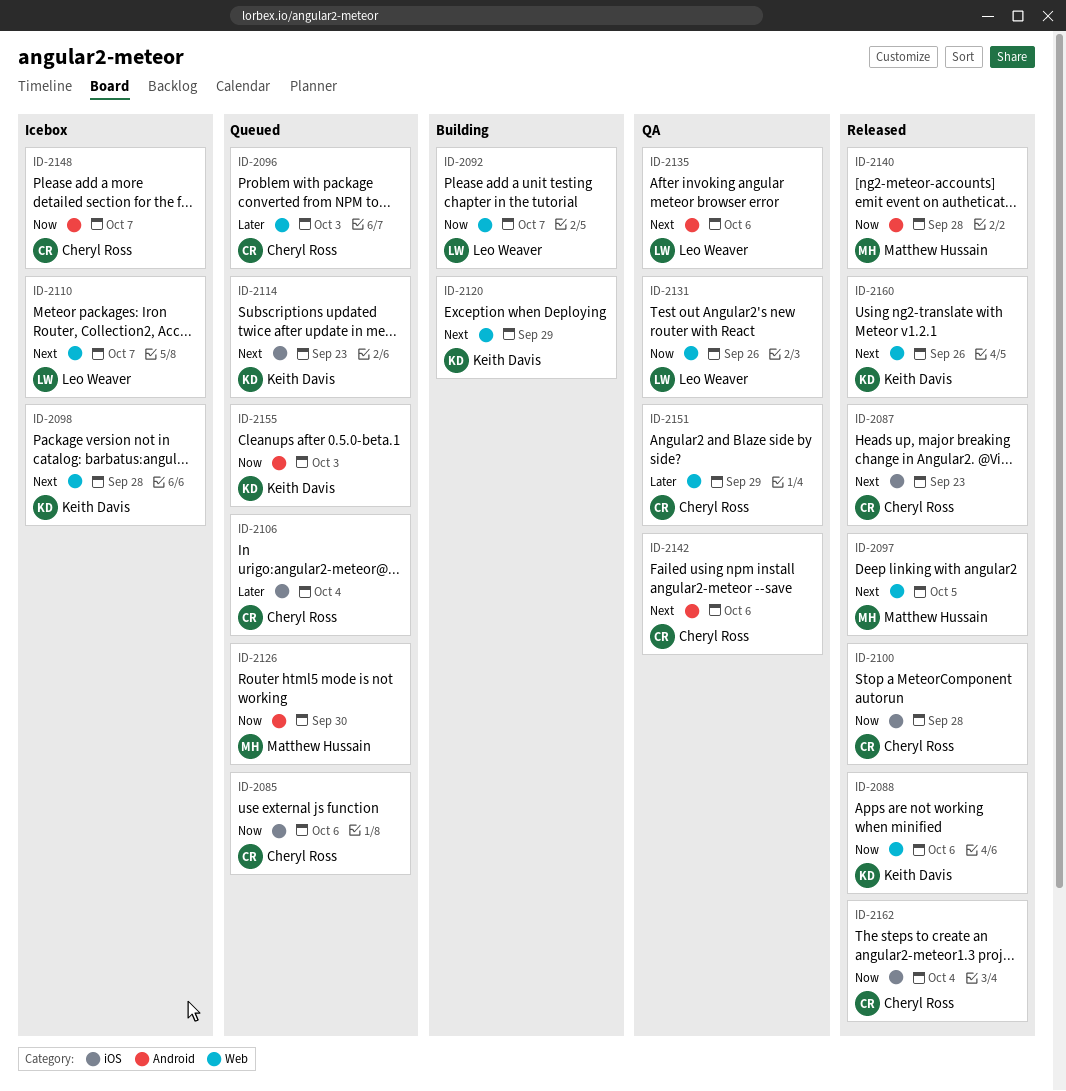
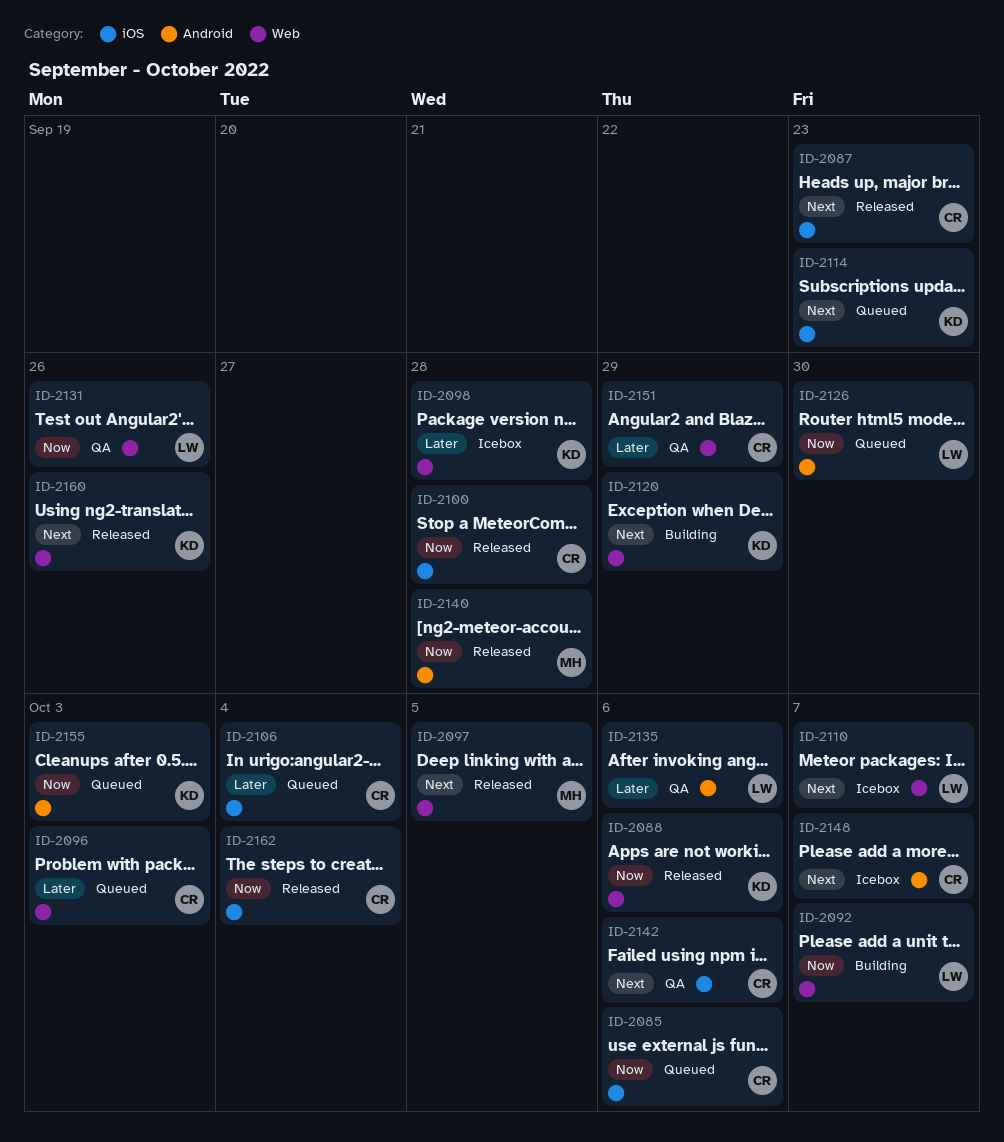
ID-2098, priority: Next -> Later
ID-2126, owner: Matthew Hussain -> Leo Weaver
ID-2135, priority: Next -> Later
ID-2142, label: Android -> iOS
ID-2148, priority: Now -> Next

